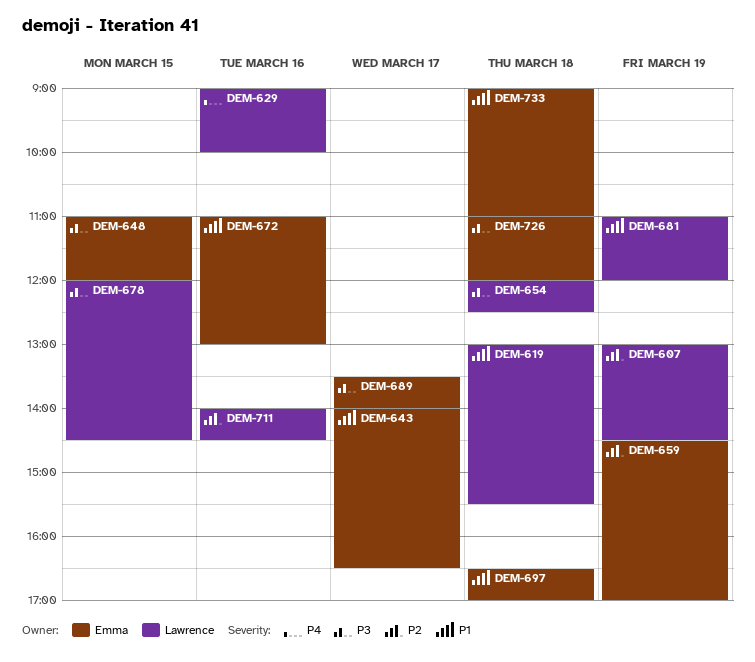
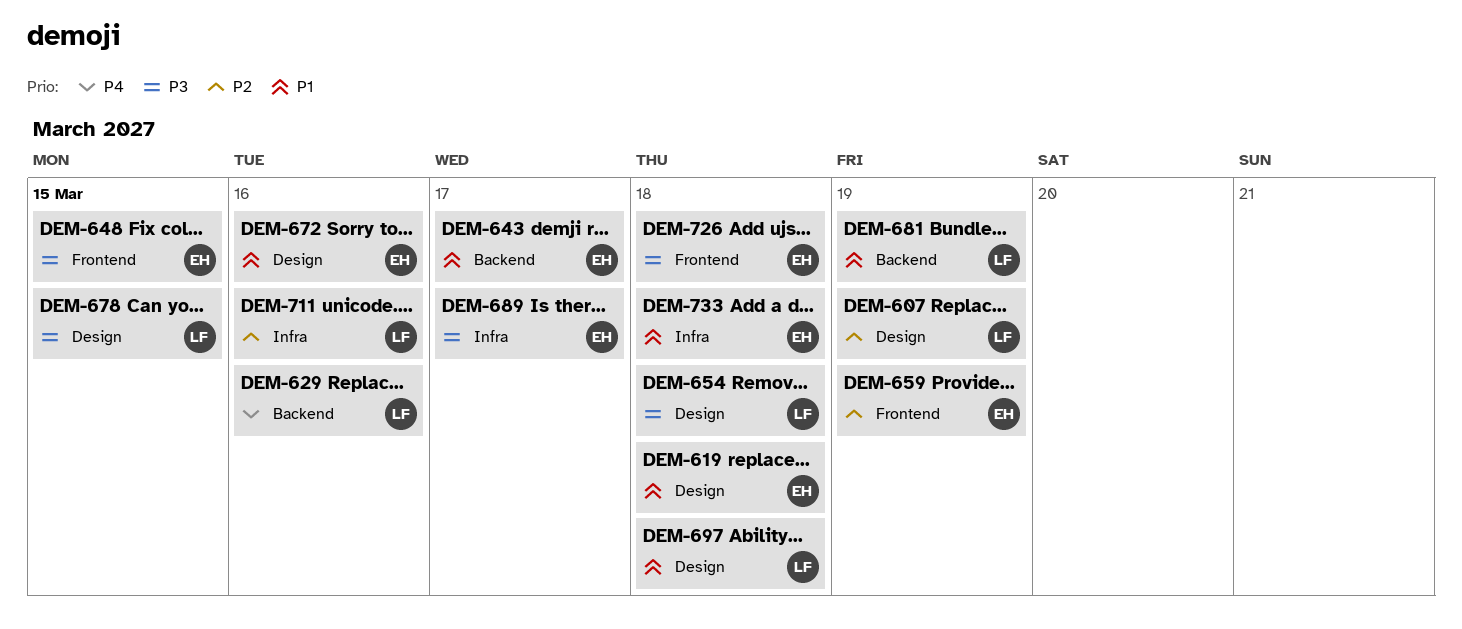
DEM-619, owner: Lawrence -> Emma
DEM-697, owner: Emma -> Lawrence

